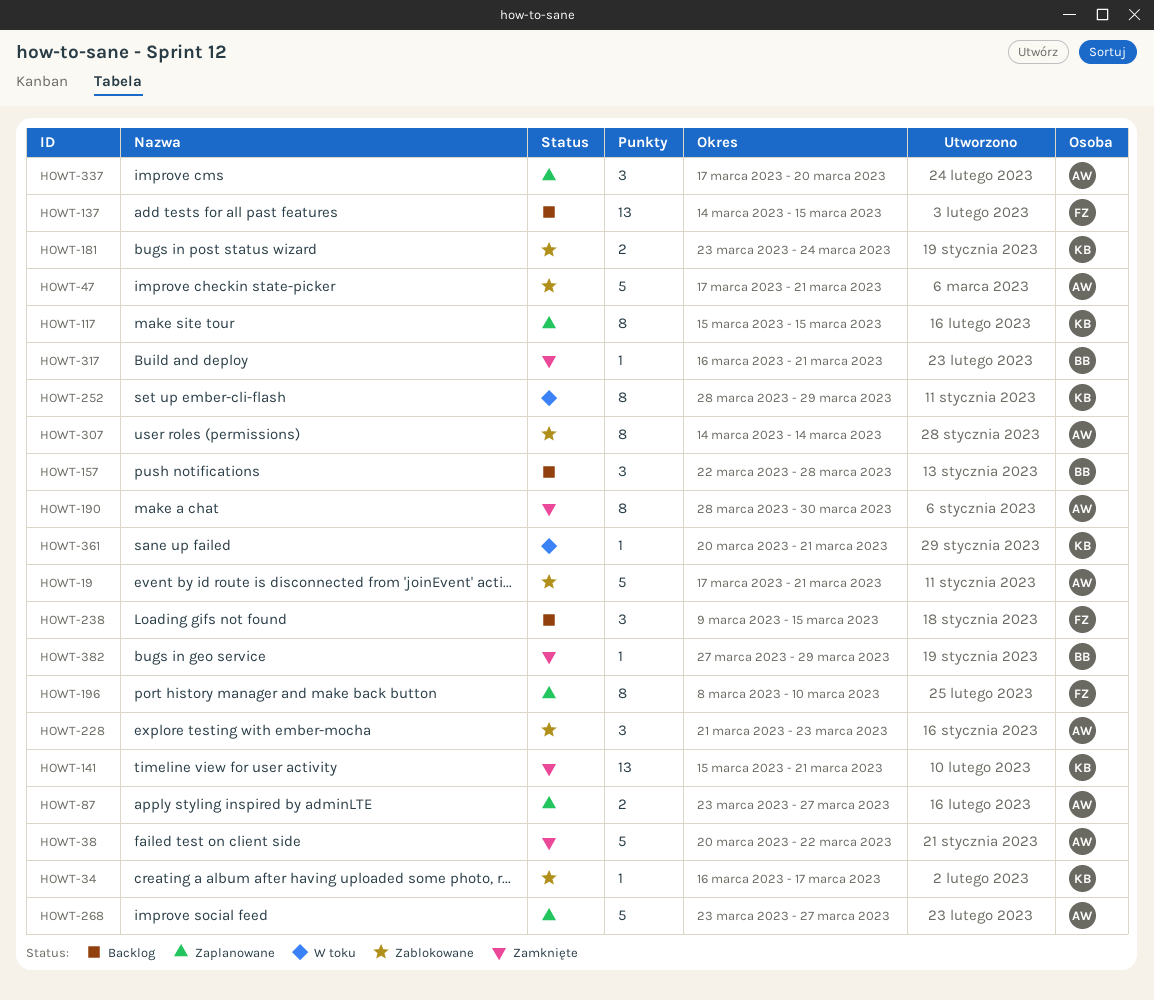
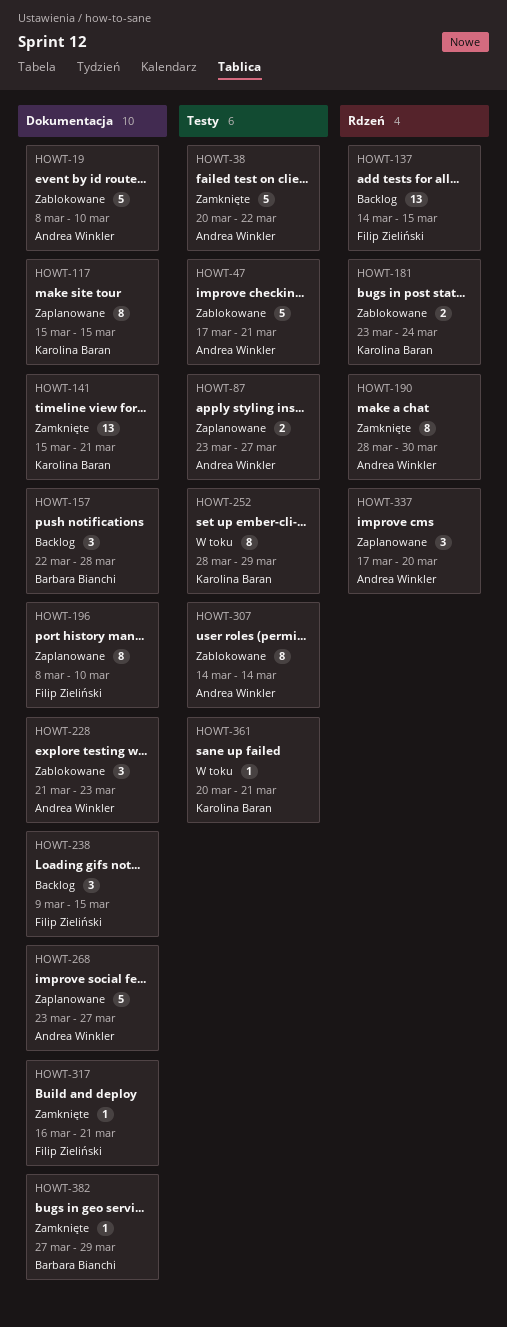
HOWT-19, start: Mar 17 -> Mar 8
HOWT-19, due: Mar 21 -> Mar 10
HOWT-34: present -> none
HOWT-317, owner: Barbara Bianchi -> Filip Zieliński

